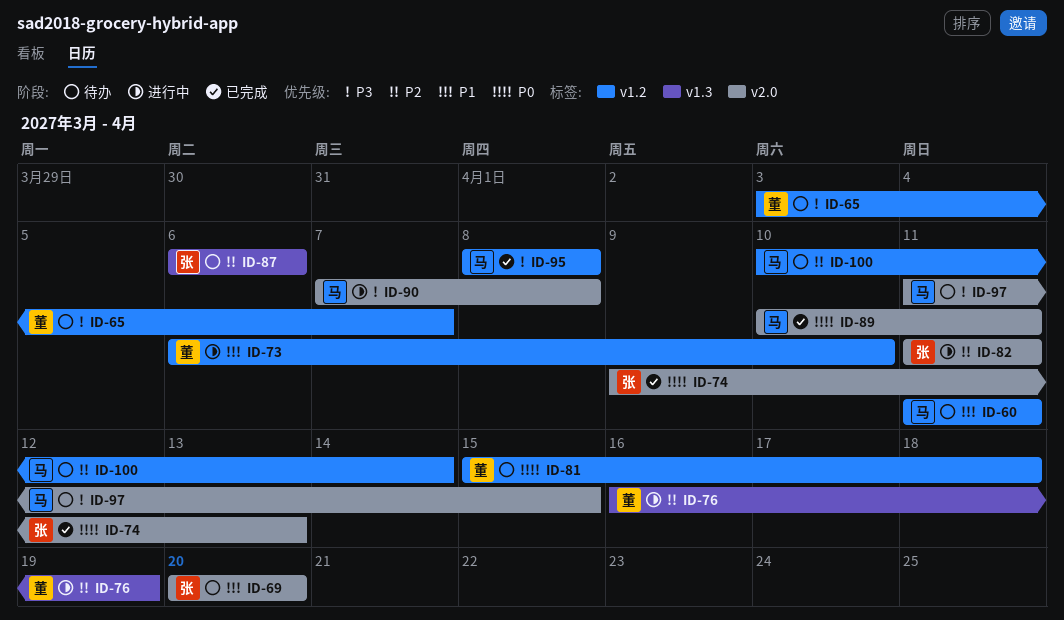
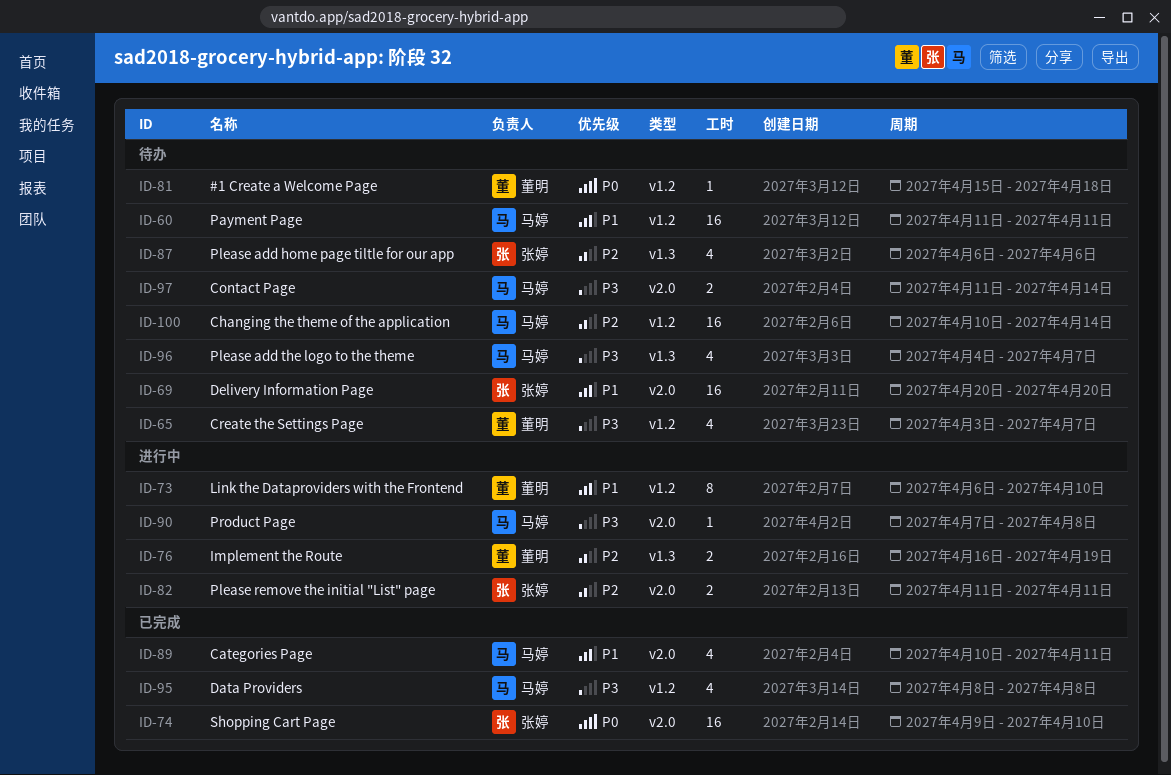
ID-74, due: Apr 13 -> Apr 10
ID-89, priority: P0 -> P1
ID-96: none -> present
ID-97, due: Apr 15 -> Apr 14

